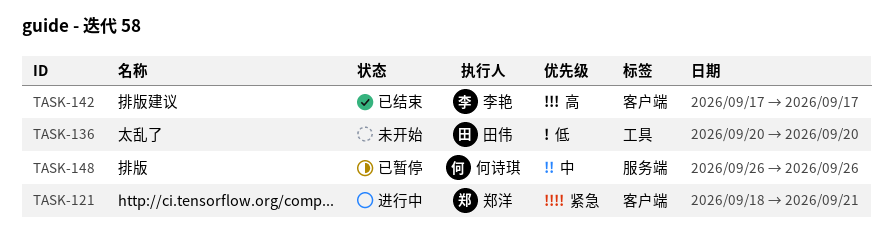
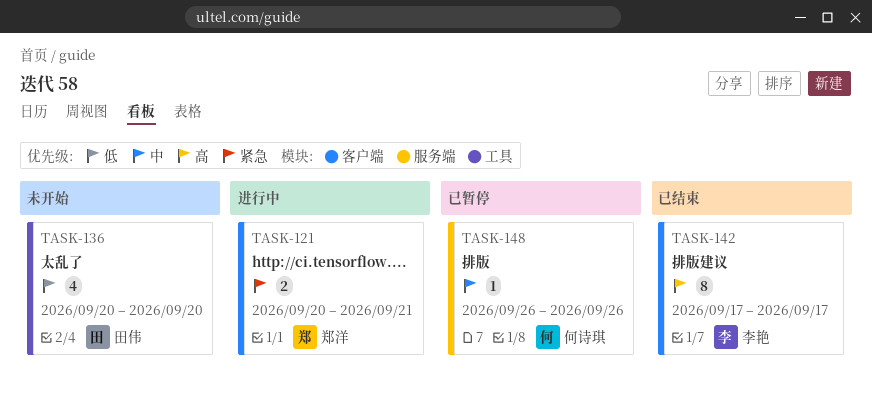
TASK-121, start: Sep 18 -> Sep 20

